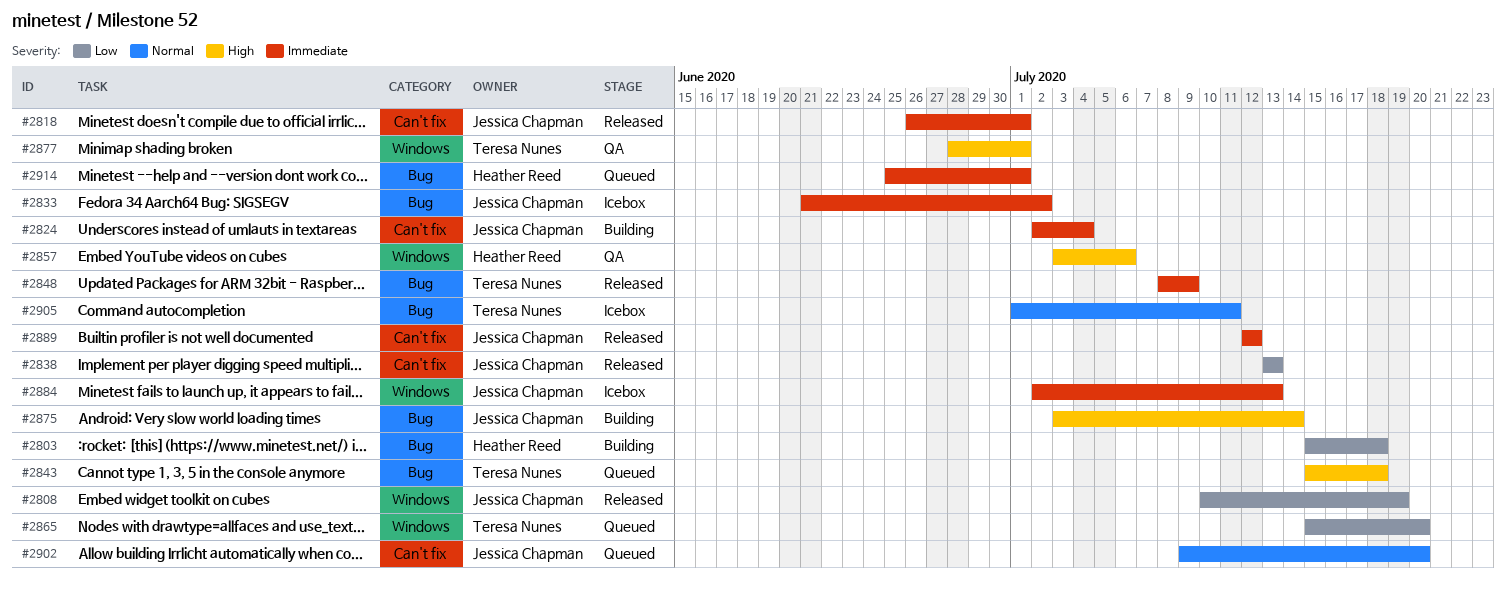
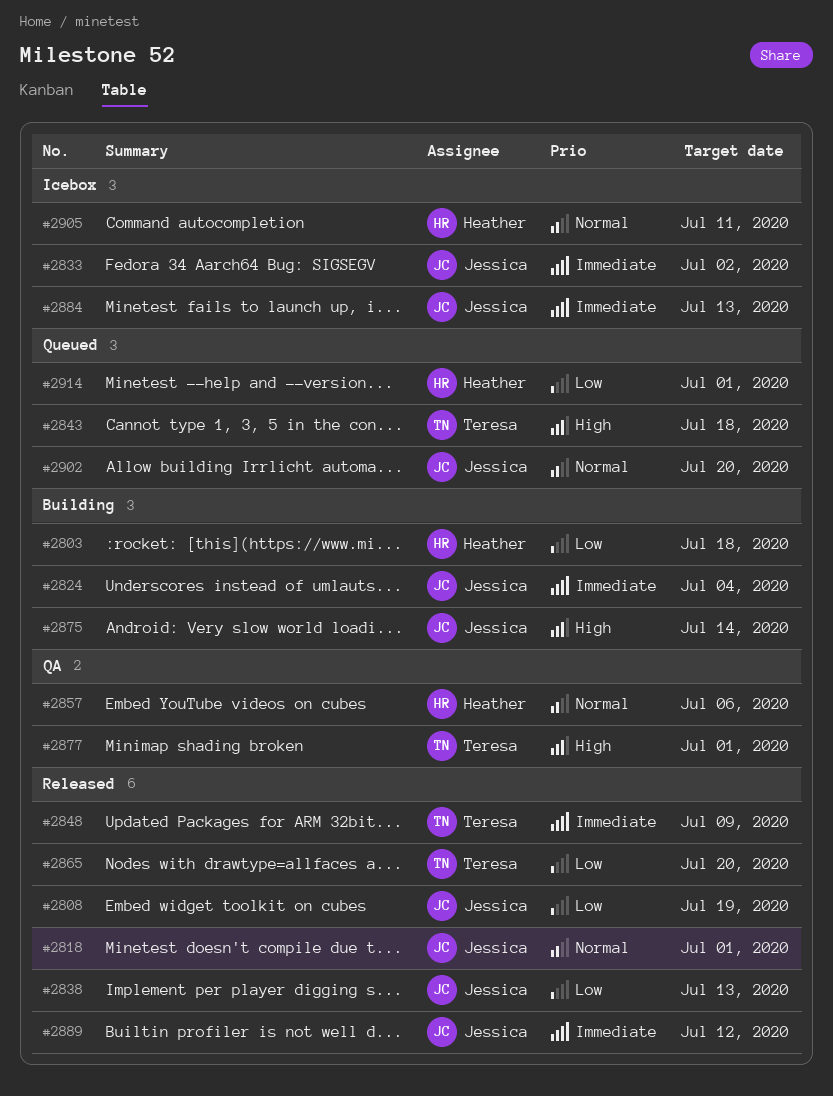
#2818, priority: Immediate -> Normal
#2857, priority: High -> Normal
#2865, status: Queued -> Released
#2905, owner: Teresa Nunes -> Heather Reed
#2914, priority: Immediate -> Low

